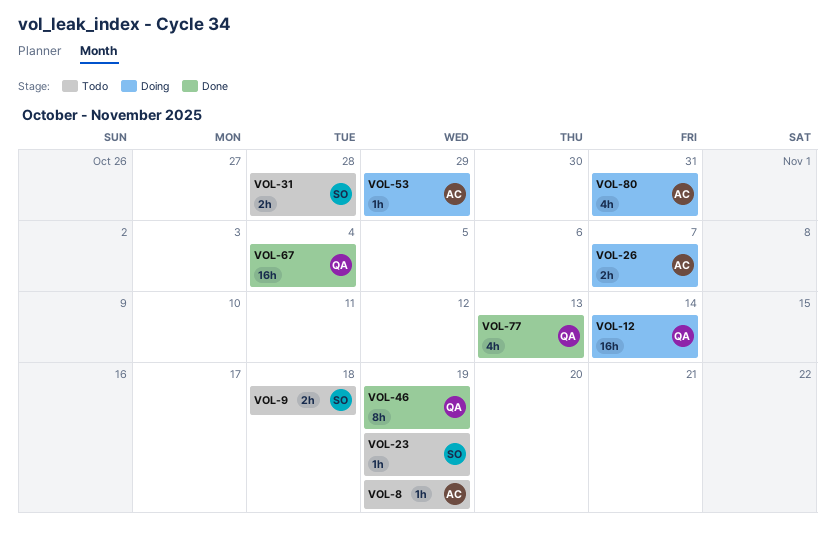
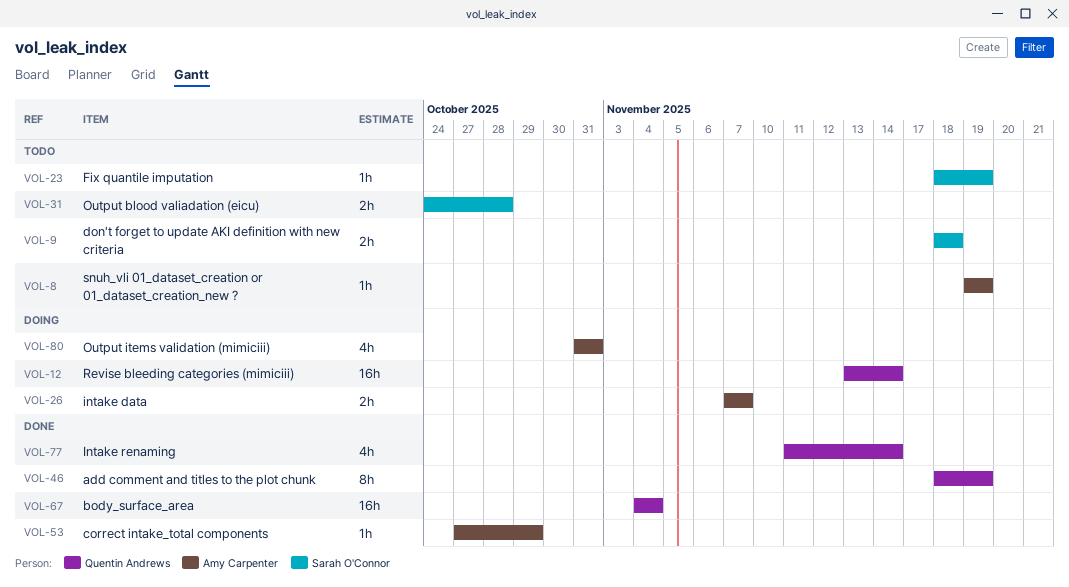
VOL-53, status: Doing -> Done
VOL-77, due: Nov 13 -> Nov 14

